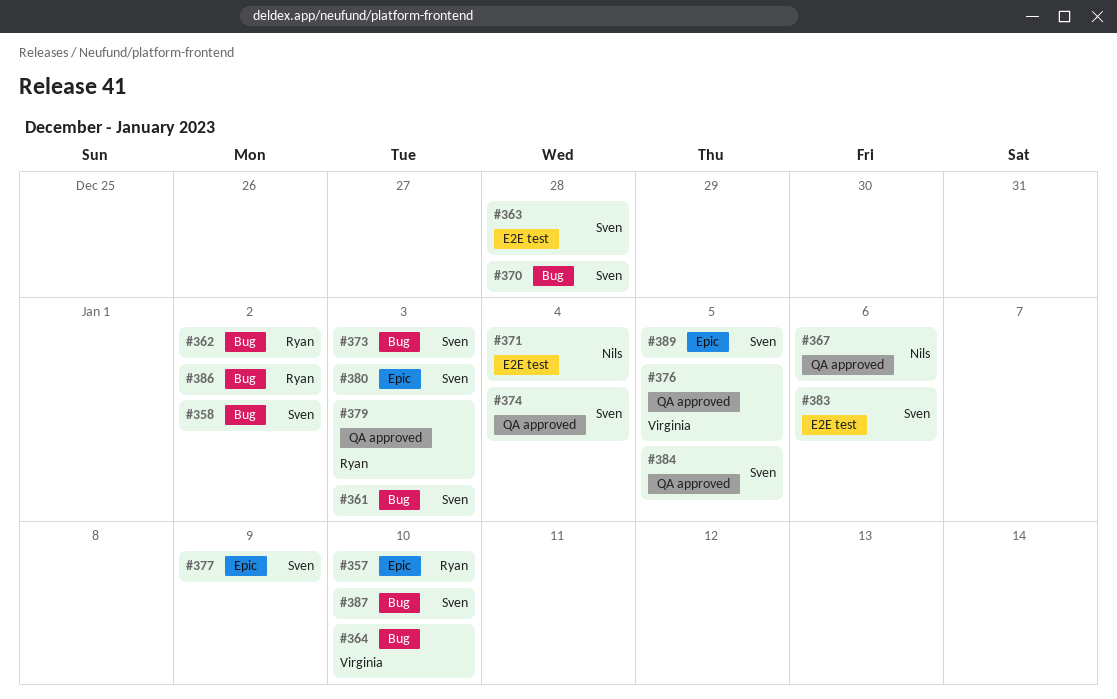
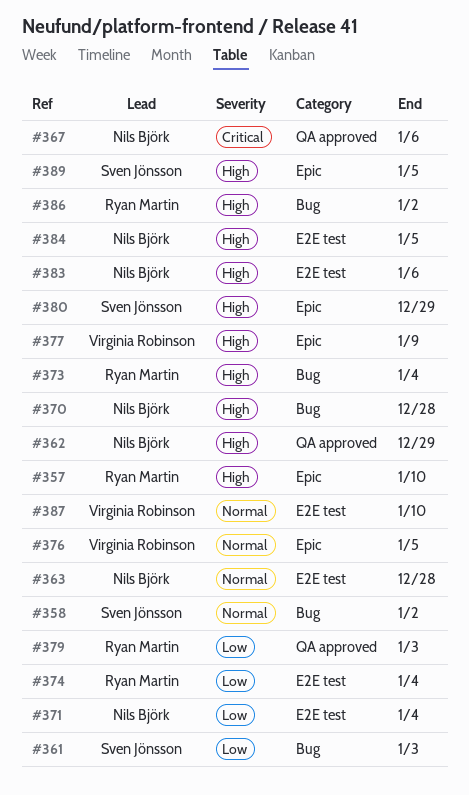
#362, owner: Ryan Martin -> Nils Björk
#362, label: Bug -> QA approved
#362, due: Jan 2 -> Dec 29
#363, owner: Sven Jönsson -> Nils Björk
#364: present -> none
#370, owner: Sven Jönsson -> Nils Björk
#373, owner: Sven Jönsson -> Ryan Martin
#373, due: Jan 3 -> Jan 4
#374, owner: Sven Jönsson -> Ryan Martin
#374, label: QA approved -> E2E test
#376, label: QA approved -> Epic
#377, owner: Sven Jönsson -> Virginia Robinson
#380, due: Jan 3 -> Dec 29
#383, owner: Sven Jönsson -> Nils Björk
#384, owner: Sven Jönsson -> Nils Björk
#384, label: QA approved -> E2E test
#387, owner: Sven Jönsson -> Virginia Robinson
#387, label: Bug -> E2E test

